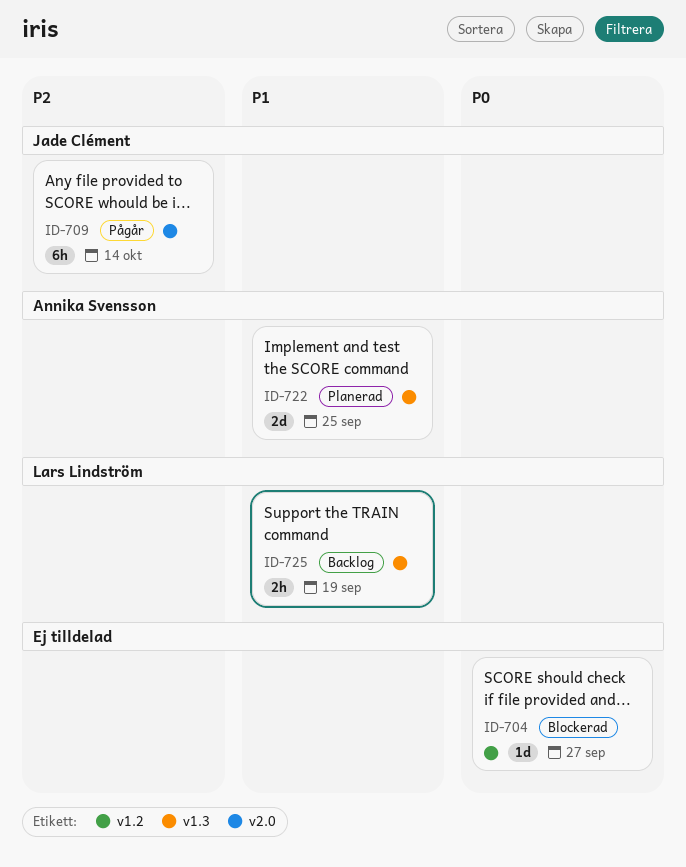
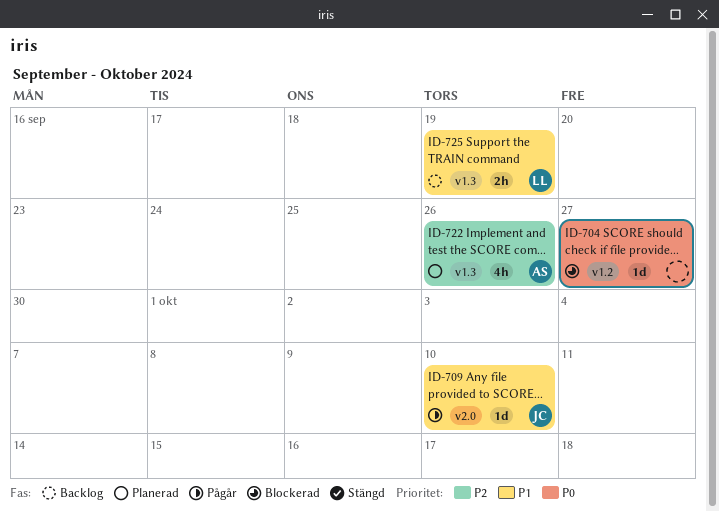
ID-709, priority: P2 -> P1
ID-709, estimate: 6h -> 1d
ID-709, due: Oct 14 -> Oct 10
ID-722, priority: P1 -> P2
ID-722, estimate: 2d -> 4h
ID-722, due: Sep 25 -> Sep 26

